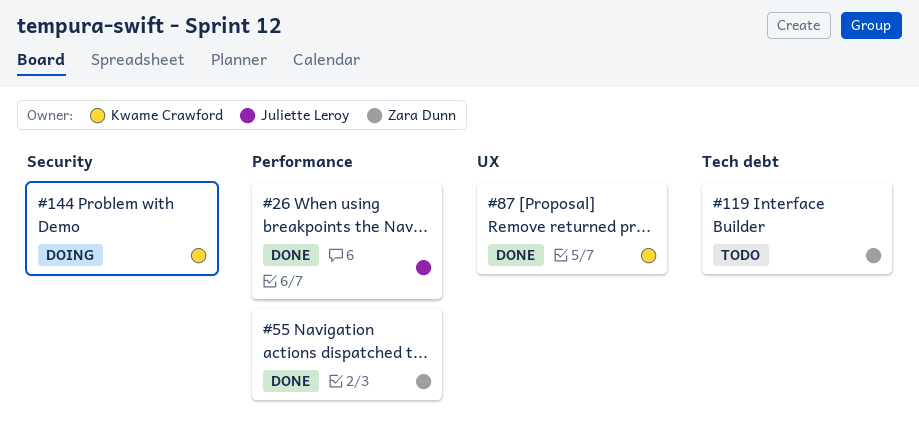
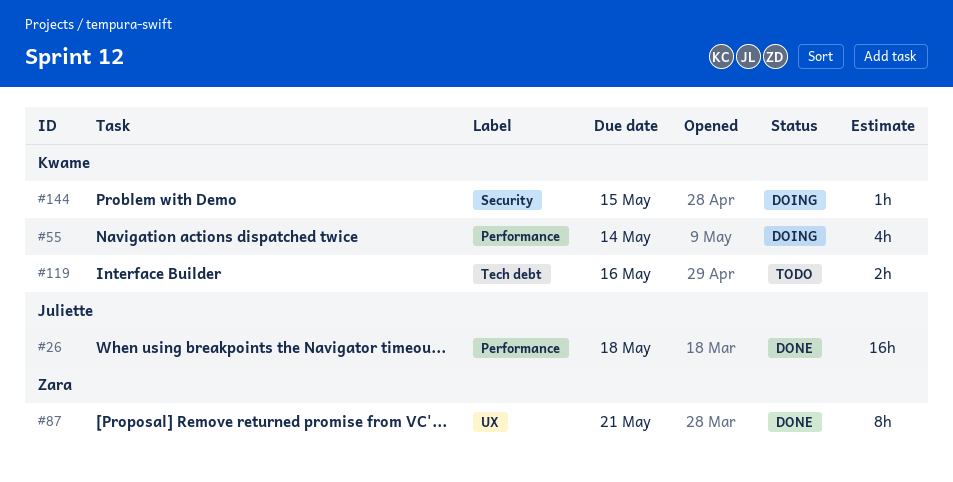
#55, status: Done -> Doing
#55, owner: Zara Dunn -> Kwame Crawford
#87, owner: Kwame Crawford -> Zara Dunn
#119, owner: Zara Dunn -> Kwame Crawford

